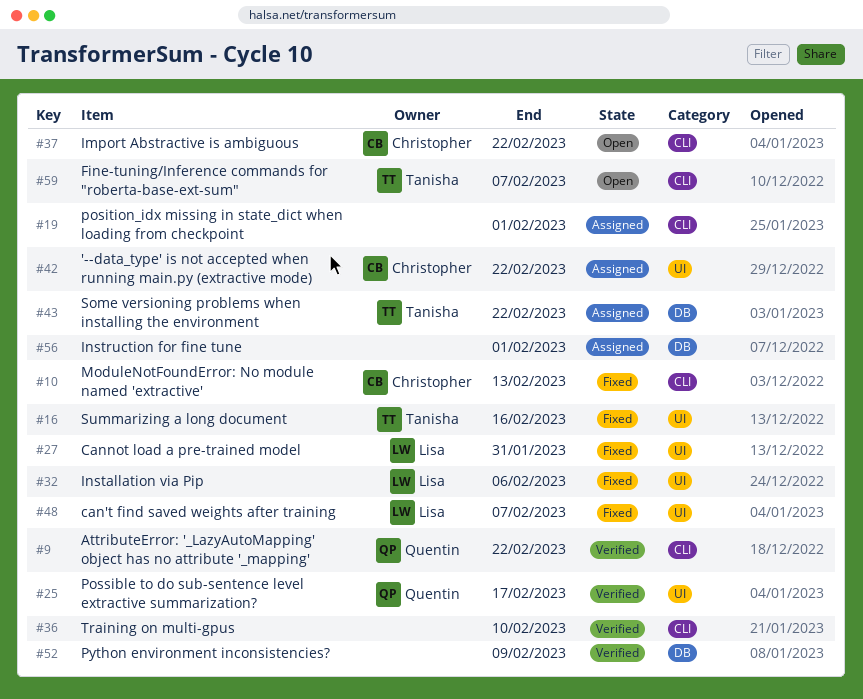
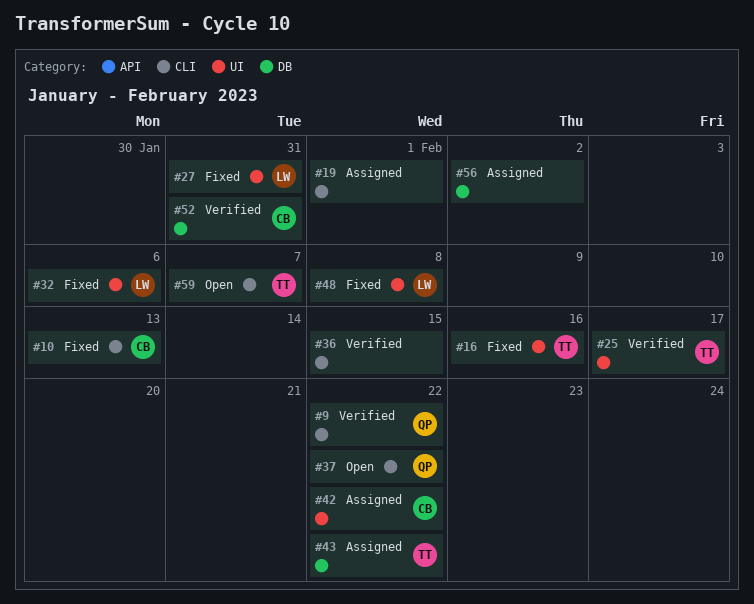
#25, owner: Quentin -> Tanisha
#36, due: Feb 10 -> Feb 15
#37, owner: Christopher -> Quentin
#48, due: Feb 7 -> Feb 8
#52, owner: none -> Christopher
#52, due: Feb 9 -> Jan 31
#56, due: Feb 1 -> Feb 2

